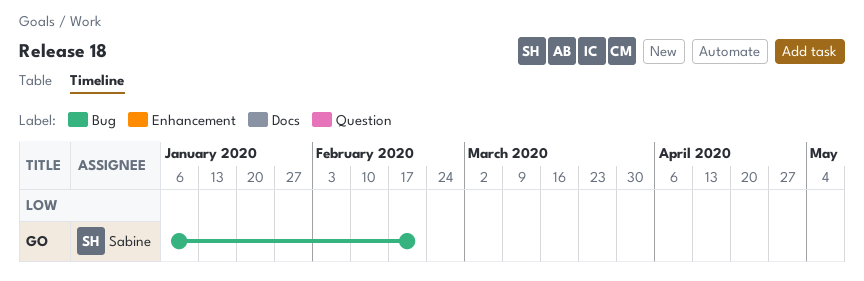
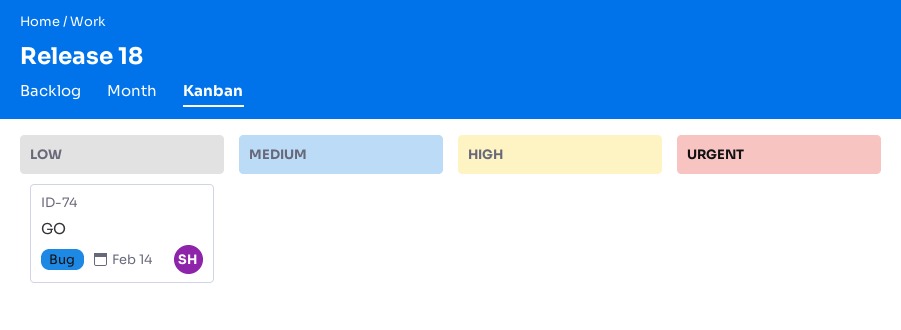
GO, due: Feb 21 -> Feb 14

